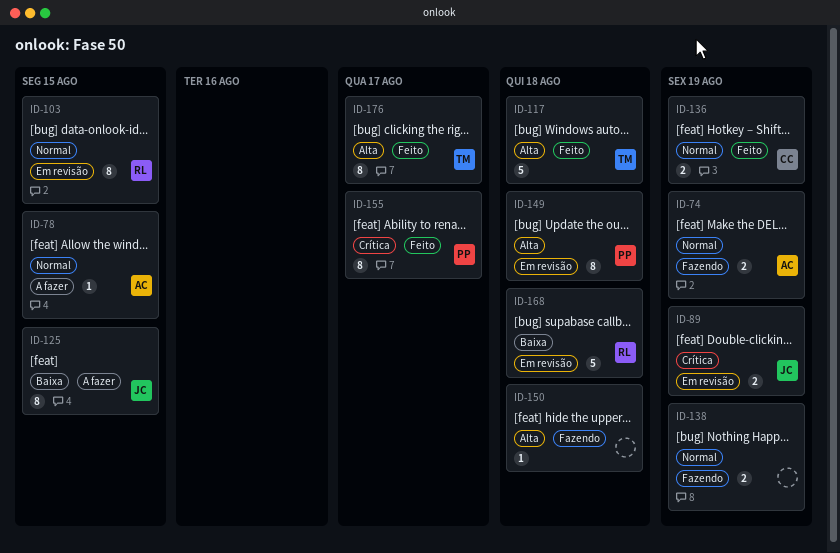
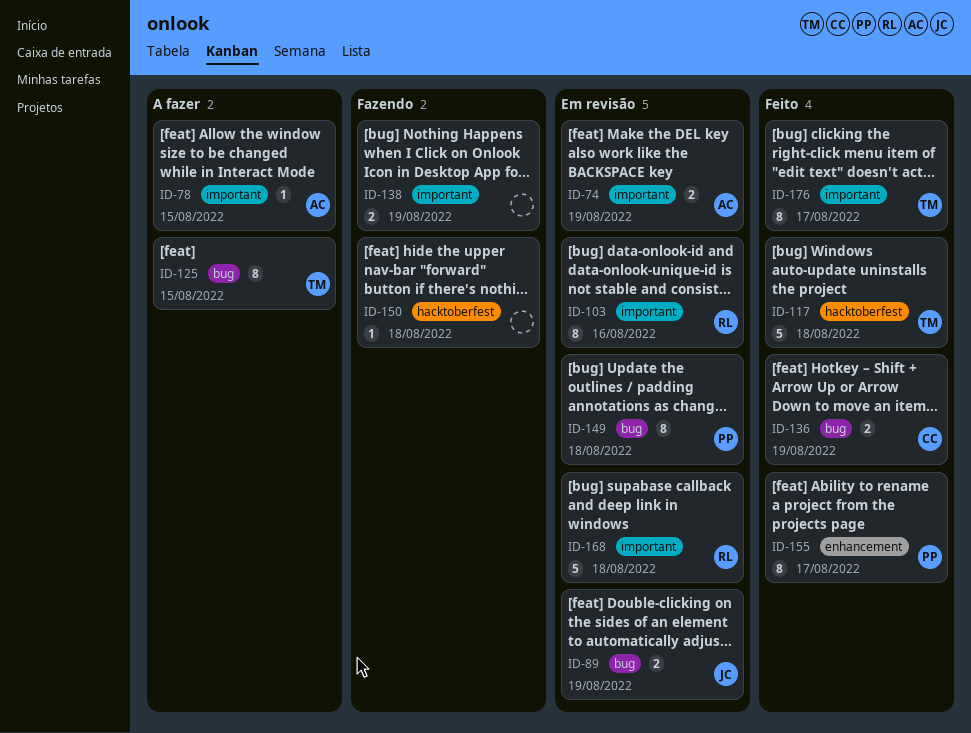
ID-74, status: Fazendo -> Em revisão
ID-103, due: Aug 15 -> Aug 16
ID-125, owner: JC -> TM

